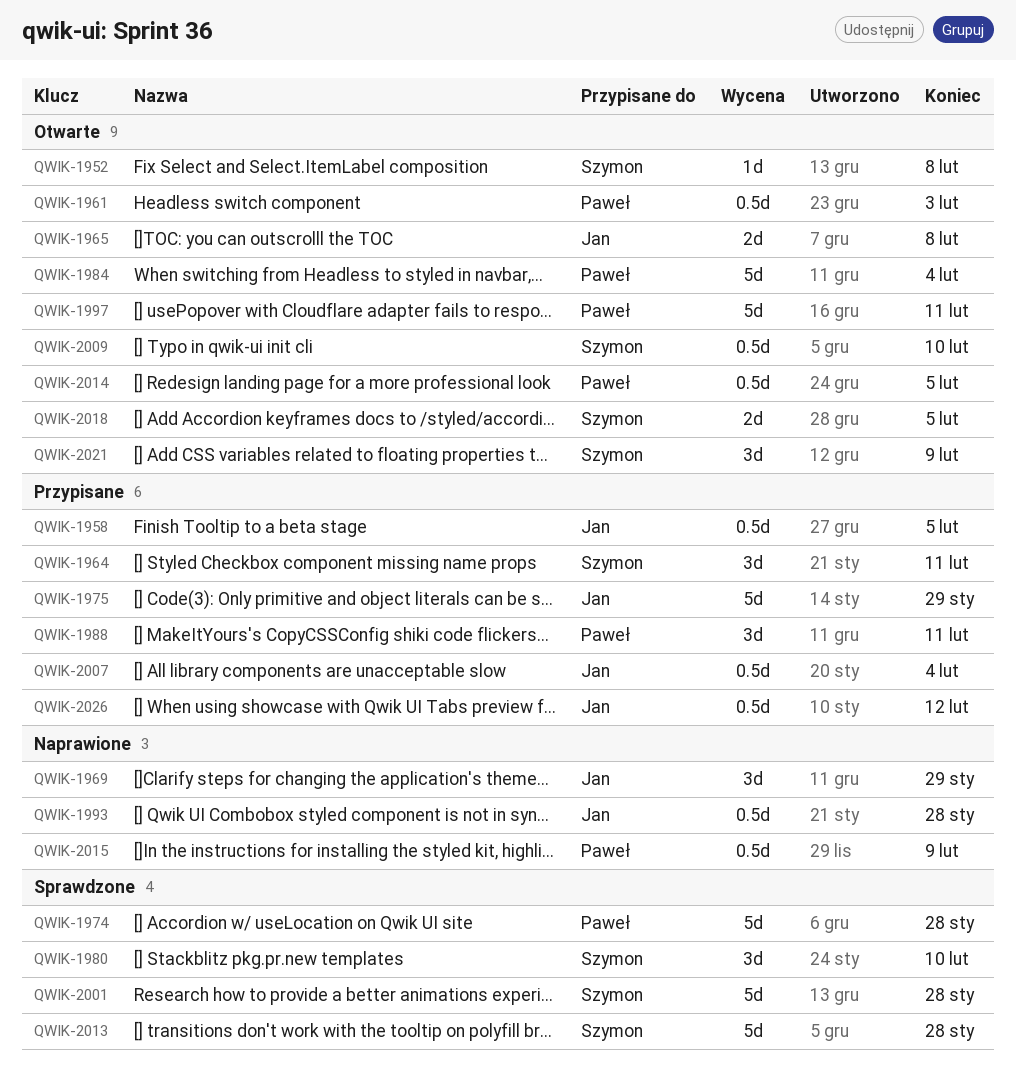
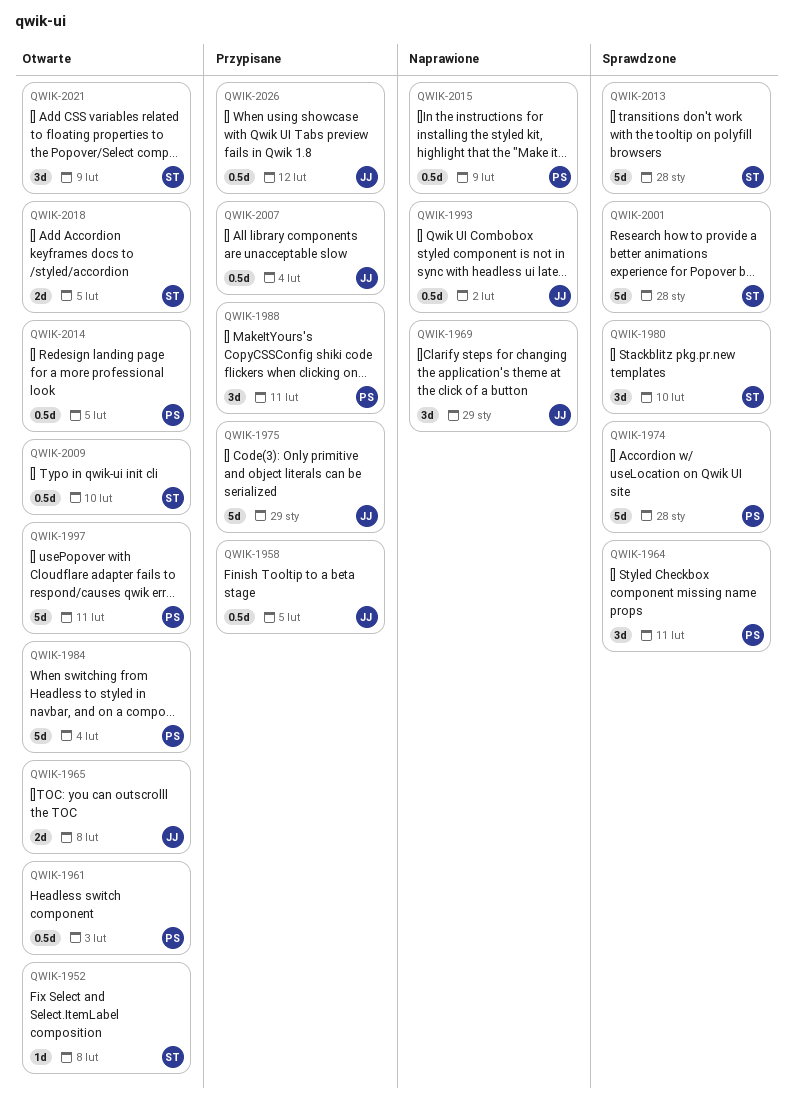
QWIK-1964, status: Przypisane -> Sprawdzone
QWIK-1964, owner: Szymon -> Paweł
QWIK-1993, due: Jan 28 -> Feb 2

